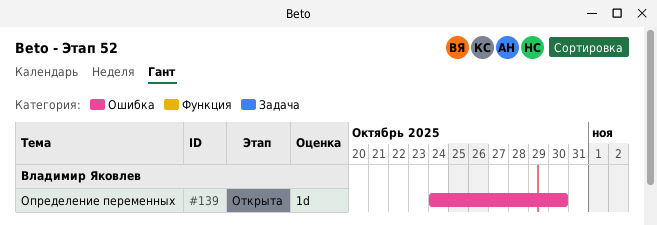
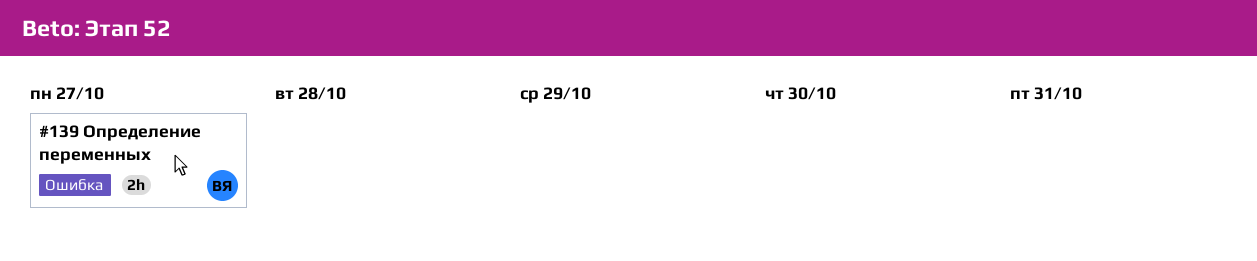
#139, estimate: 1d -> 2h
#139, due: Oct 30 -> Oct 27

